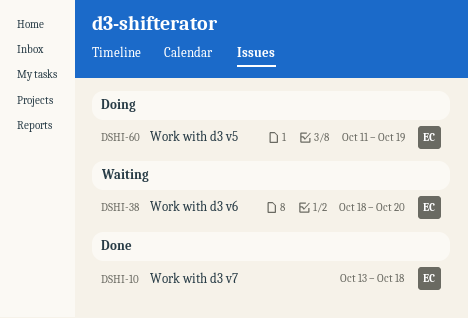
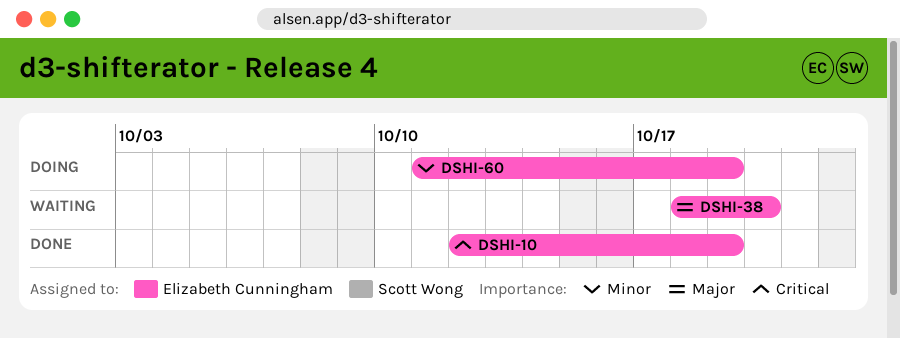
DSHI-10, start: Oct 13 -> Oct 12
DSHI-10, due: Oct 18 -> Oct 19

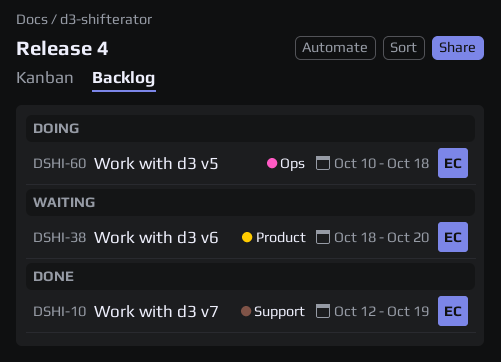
DSHI-60, start: Oct 11 -> Oct 10
DSHI-60, due: Oct 19 -> Oct 18

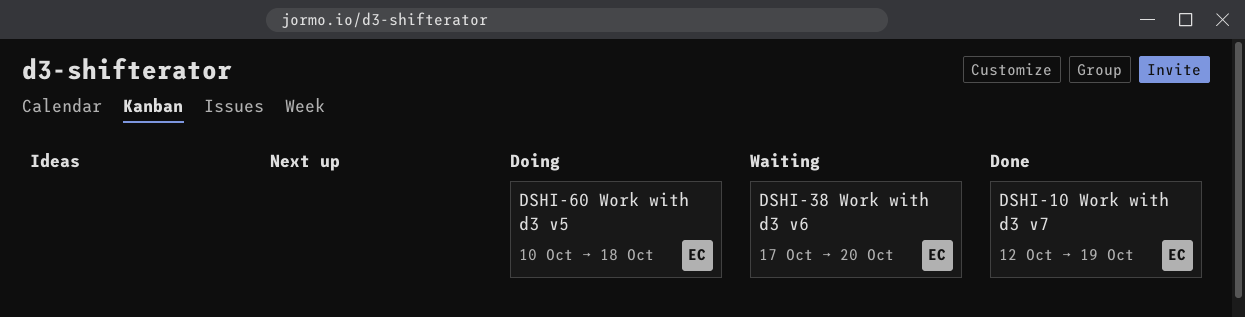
DSHI-38, start: Oct 18 -> Oct 17

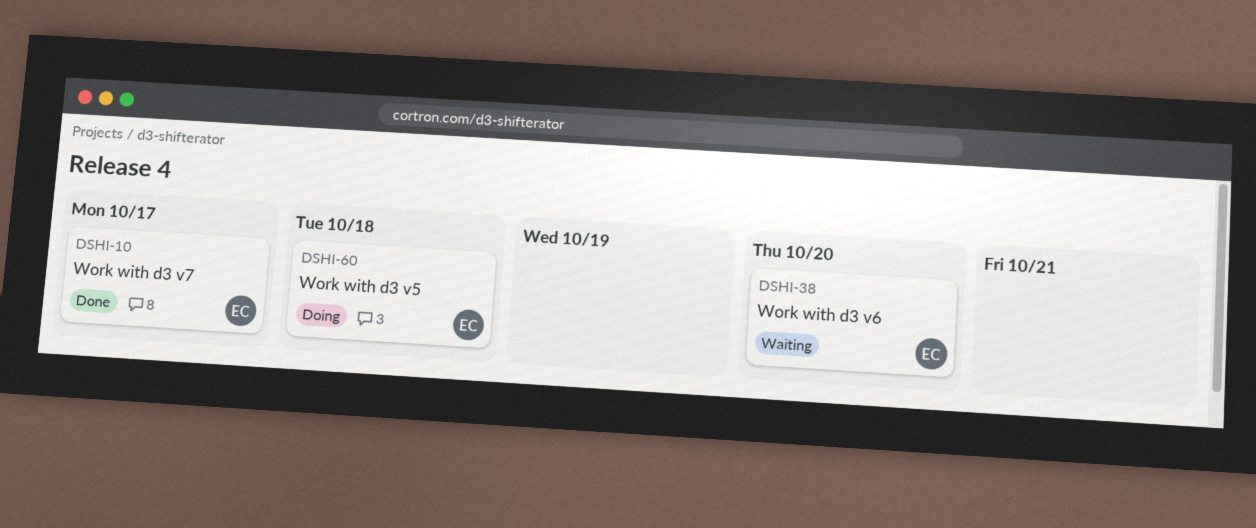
DSHI-10, due: Oct 19 -> Oct 17

